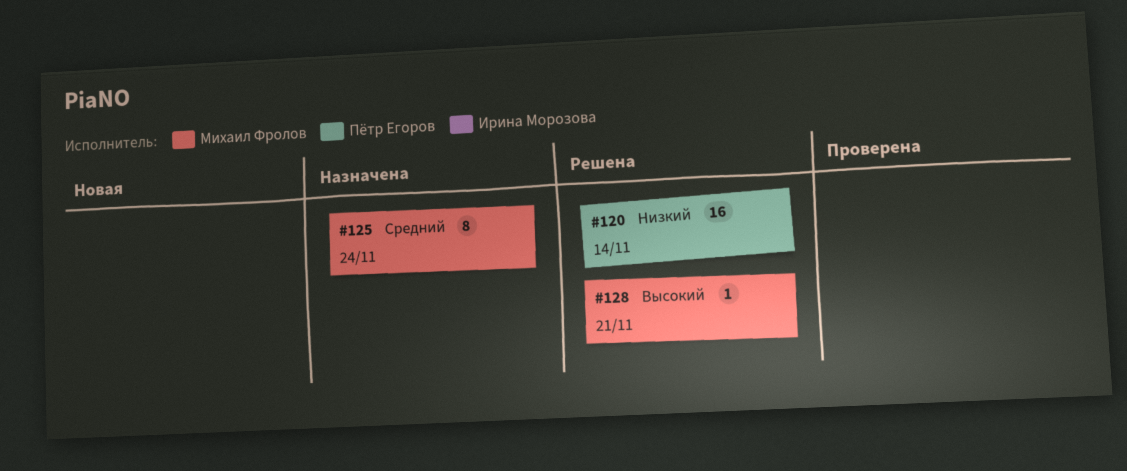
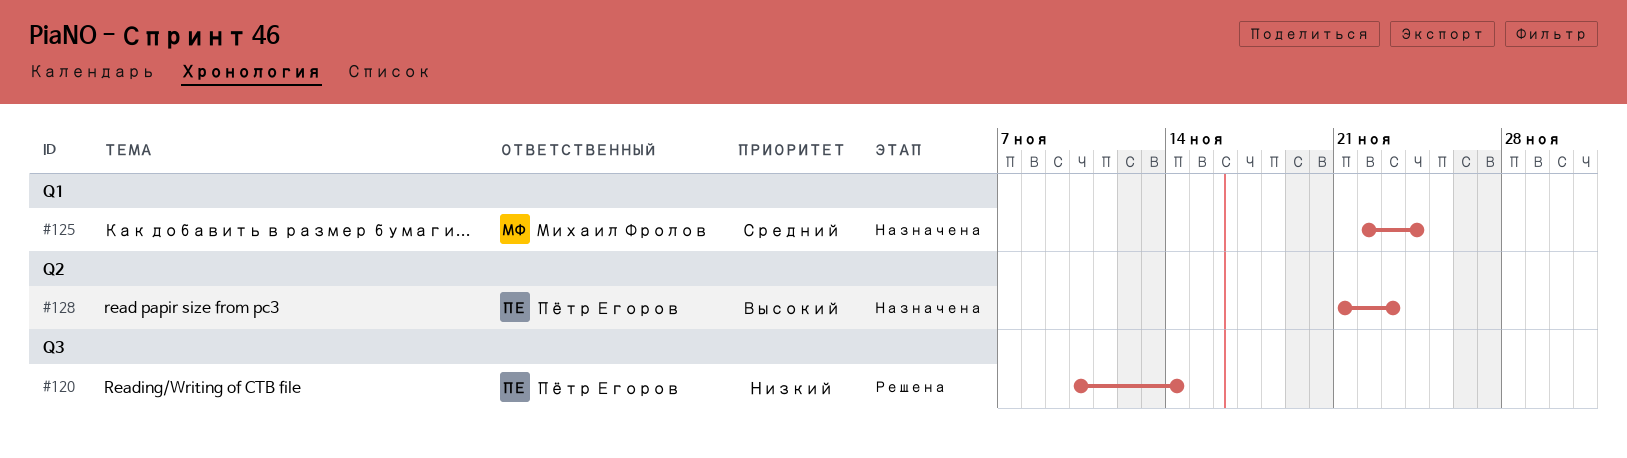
#128, status: Решена -> Назначена
#128, owner: Михаил Фролов -> Пётр Егоров
#128, due: Nov 21 -> Nov 23

